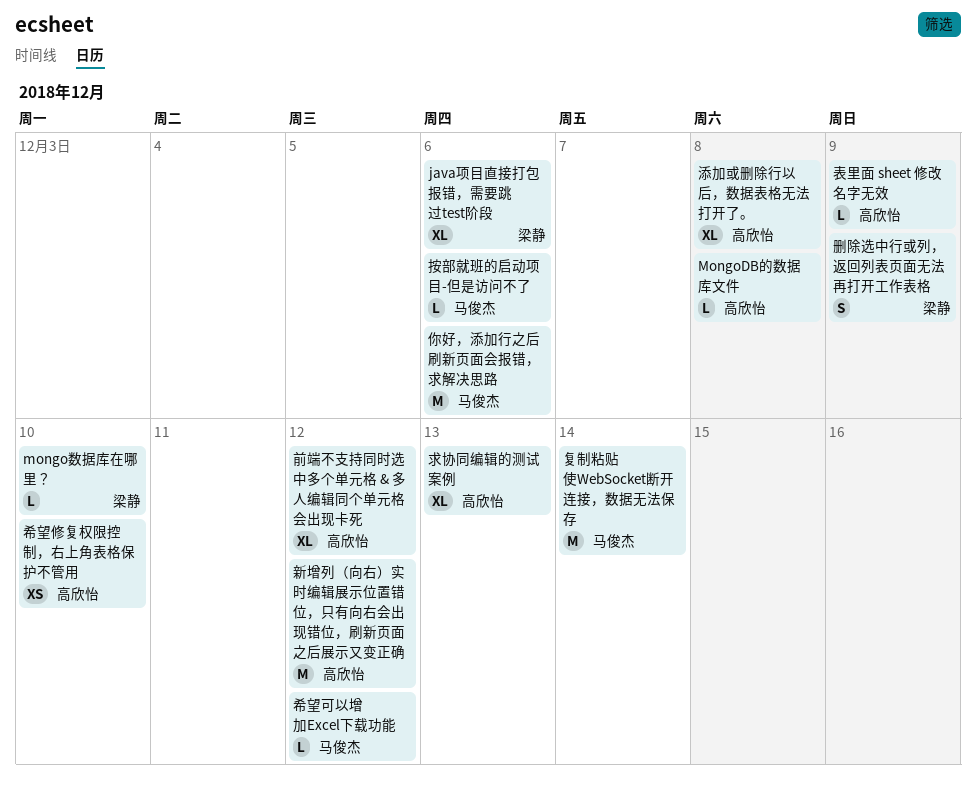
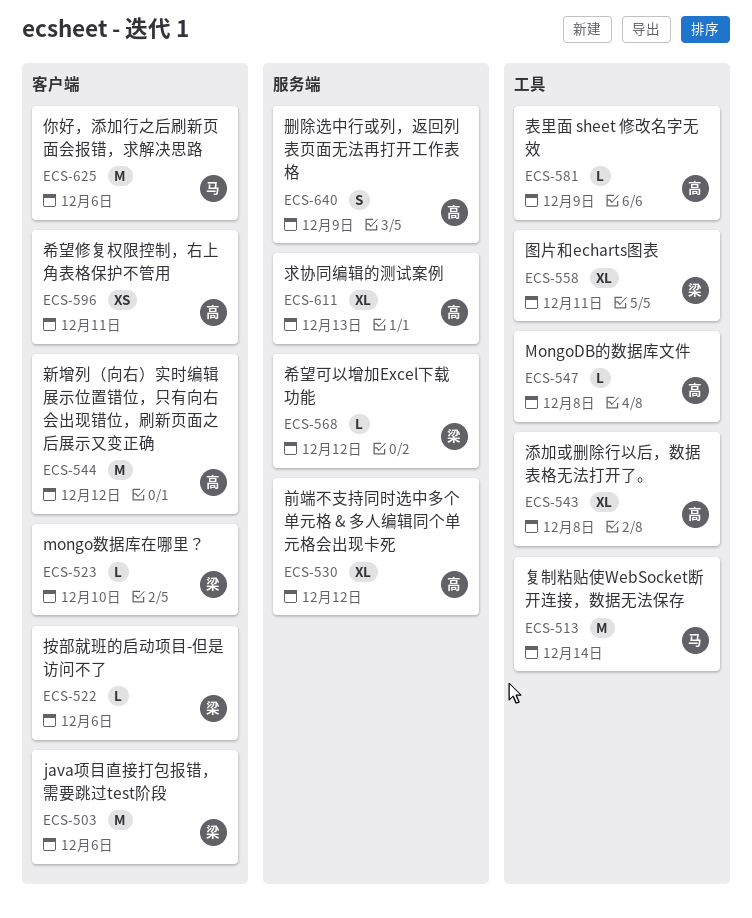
java项目直接打包报错，需要跳过test阶段, estimate: XL -> M
删除选中行或列，返回列表页面无法再打开工作表格, owner: 梁静 -> 高欣怡
图片和echarts图表: none -> present
希望修复权限控制，右上角表格保护不管用, due: Dec 10 -> Dec 11
希望可以增加Excel下载功能, owner: 马俊杰 -> 梁静
按部就班的启动项目-但是访问不了, owner: 马俊杰 -> 梁静

